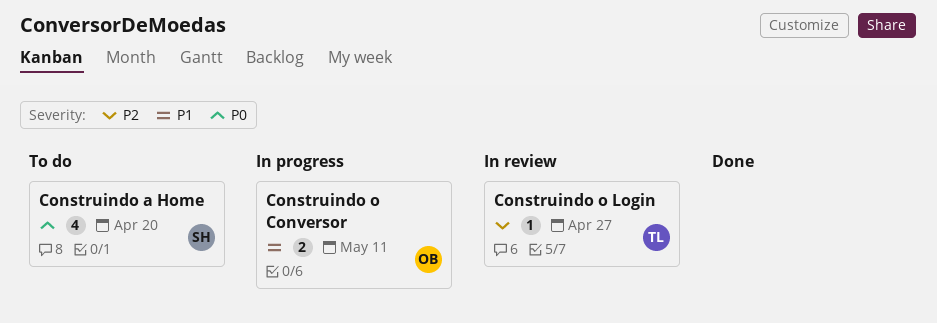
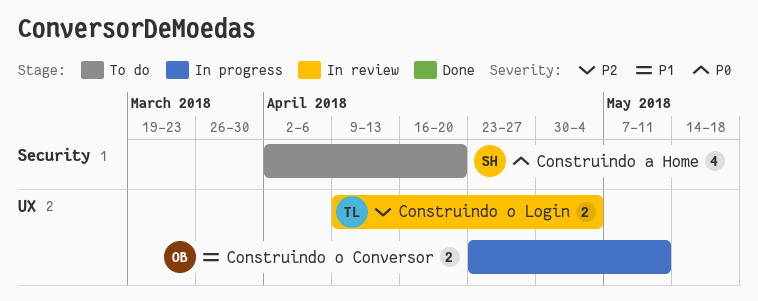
Construindo o Login, estimate: 1 -> 2
Construindo o Login, due: Apr 27 -> May 4

